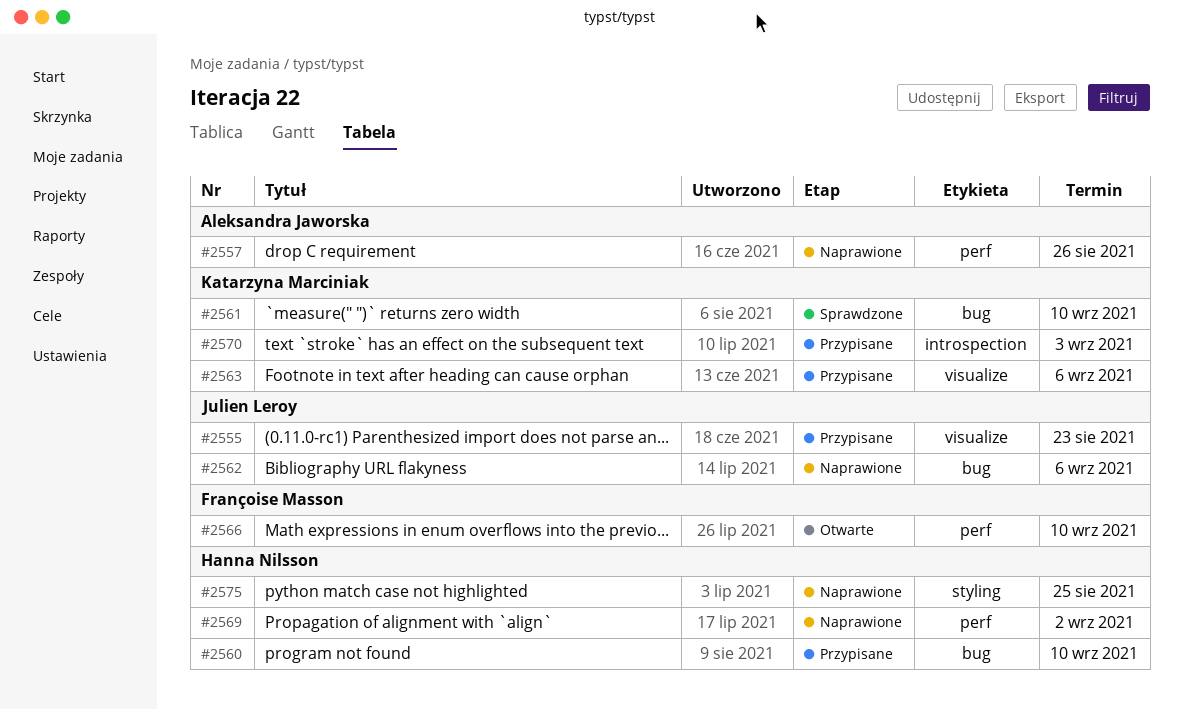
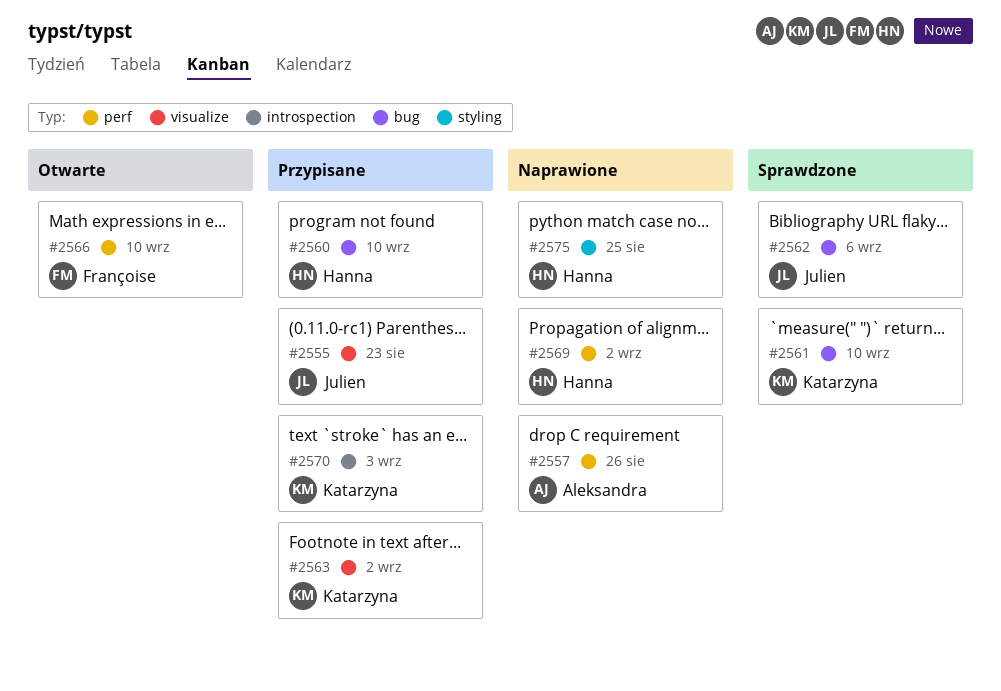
#2562, status: Naprawione -> Sprawdzone
#2563, due: Sep 6 -> Sep 2

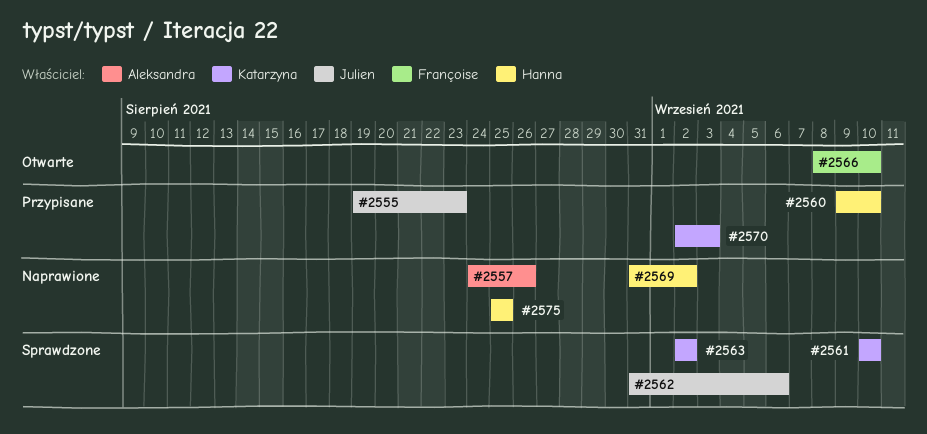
#2563, status: Przypisane -> Sprawdzone

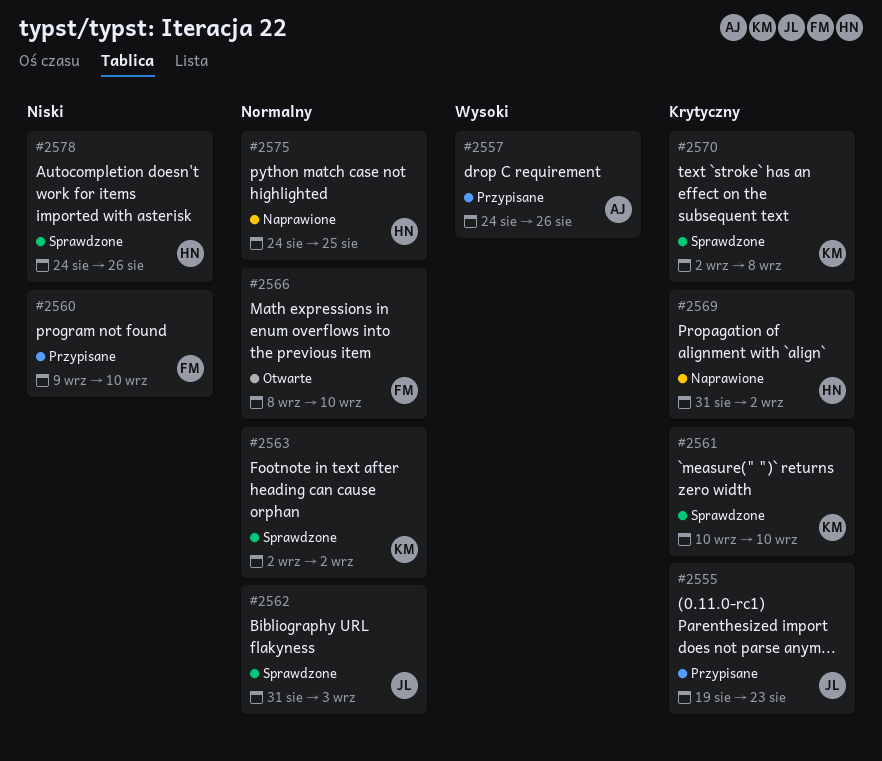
#2557, status: Naprawione -> Przypisane
#2560, owner: Hanna -> Françoise
#2562, due: Sep 6 -> Sep 3
#2570, status: Przypisane -> Sprawdzone
#2570, due: Sep 3 -> Sep 8
#2575, start: Aug 25 -> Aug 24
#2578: none -> present

